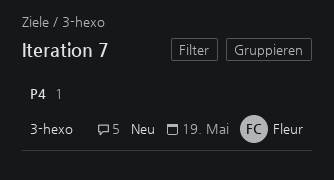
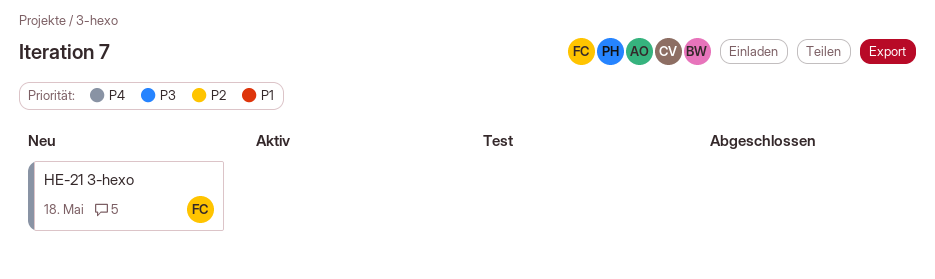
3-hexo, due: May 19 -> May 18

